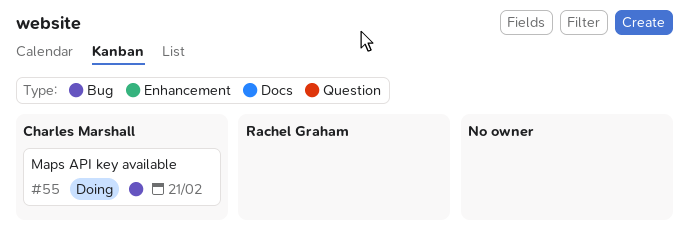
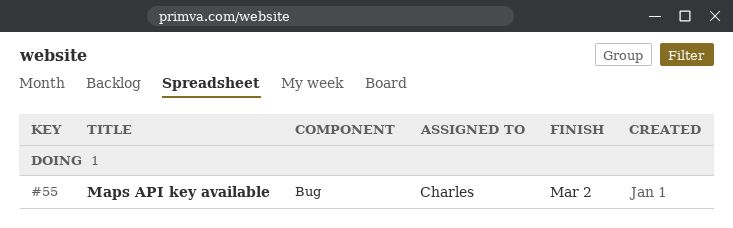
#55, due: Feb 21 -> Mar 2

